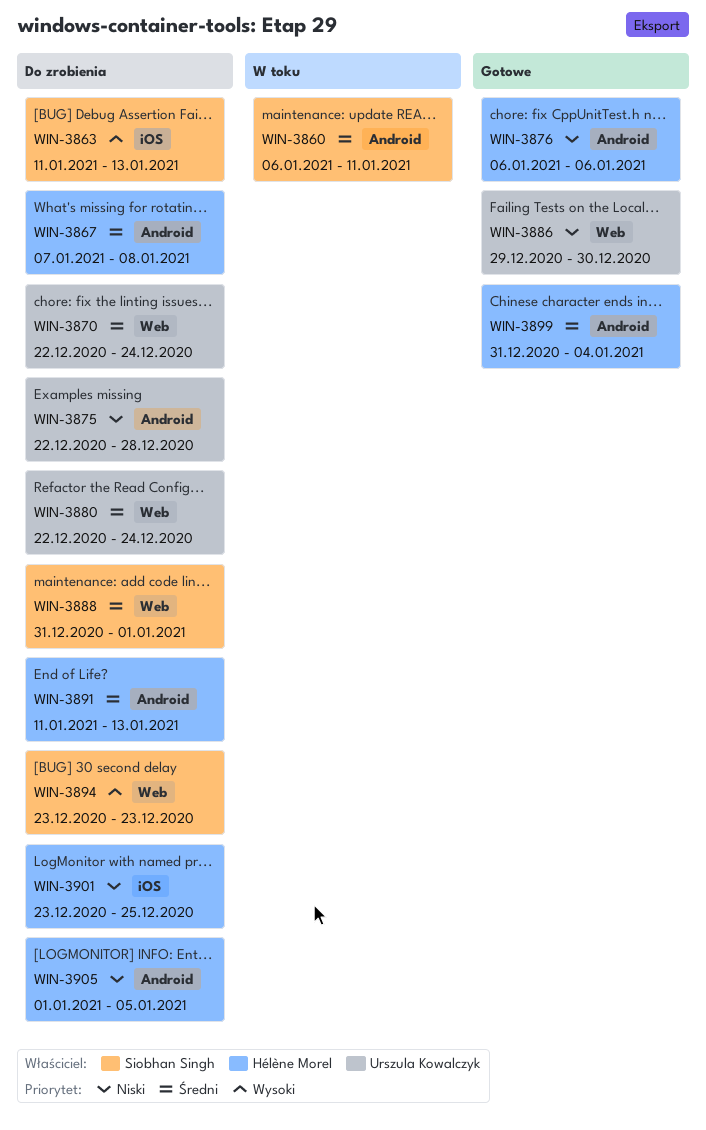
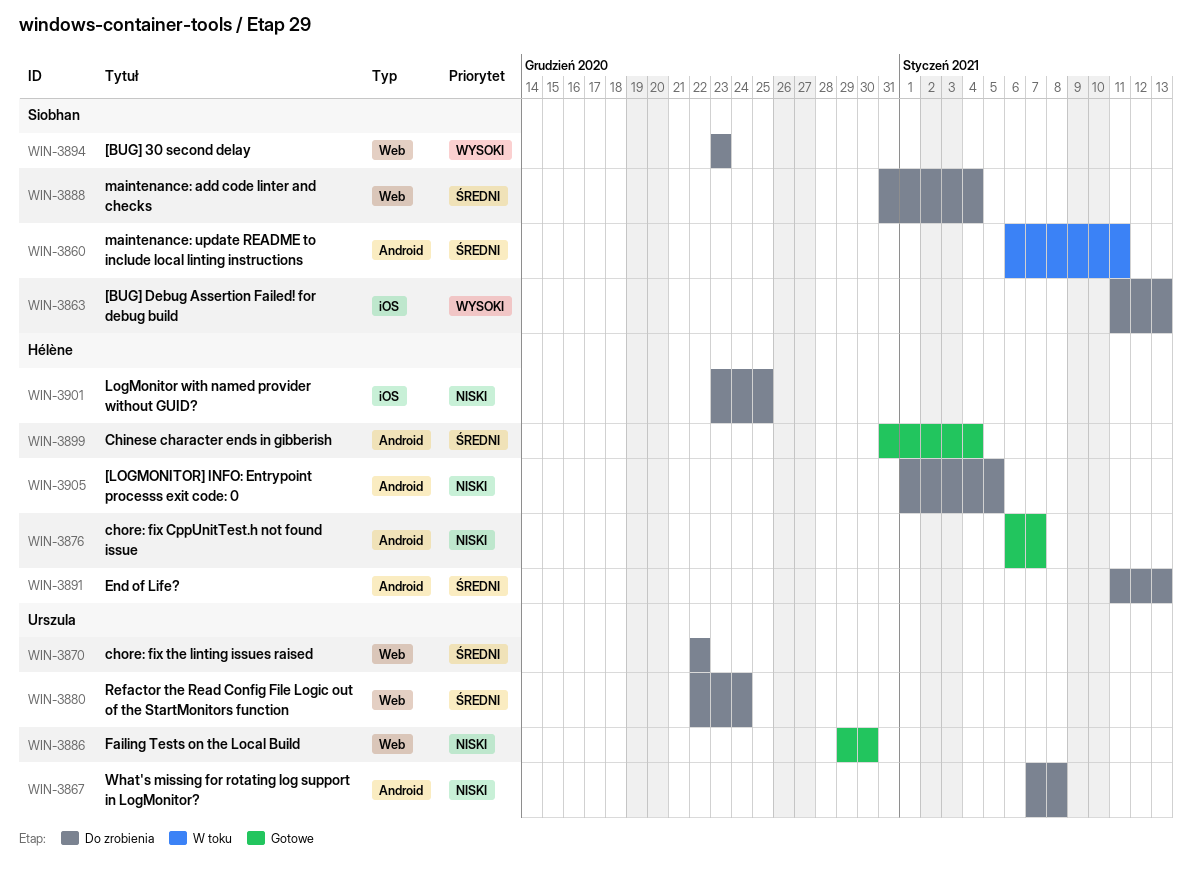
WIN-3867, owner: Hélène Morel -> Urszula Kowalczyk
WIN-3867, priority: Średni -> Niski
WIN-3870, due: Dec 24 -> Dec 22
WIN-3875: present -> none
WIN-3876, due: Jan 6 -> Jan 7
WIN-3888, due: Jan 1 -> Jan 4

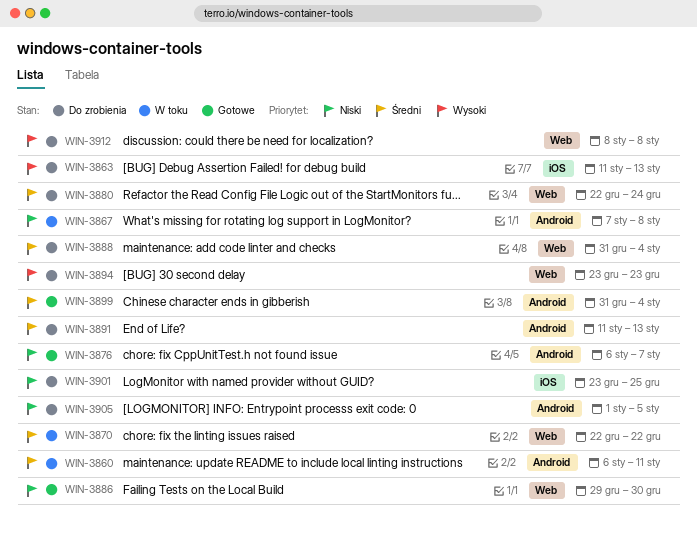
WIN-3867, status: Do zrobienia -> W toku
WIN-3870, status: Do zrobienia -> W toku
WIN-3912: none -> present

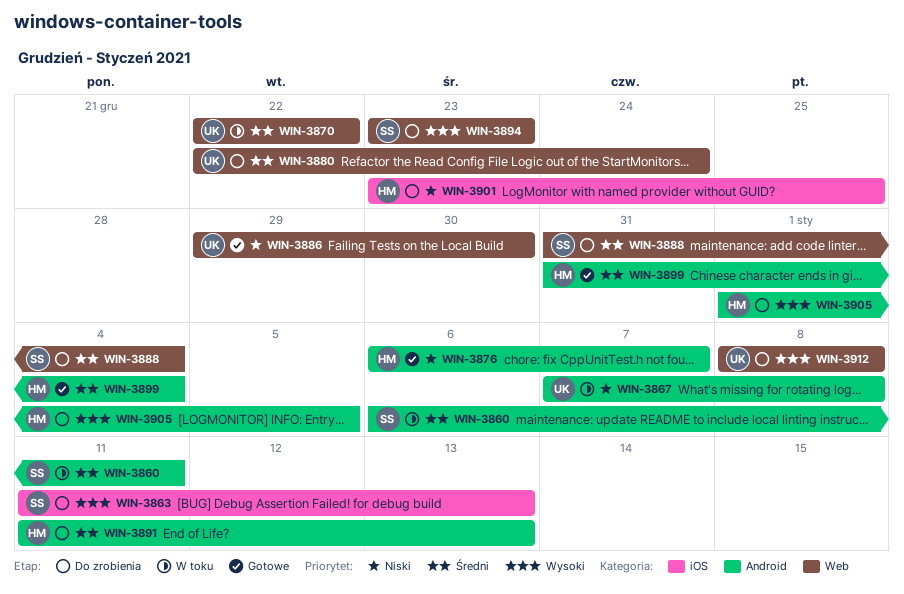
WIN-3905, priority: Niski -> Wysoki

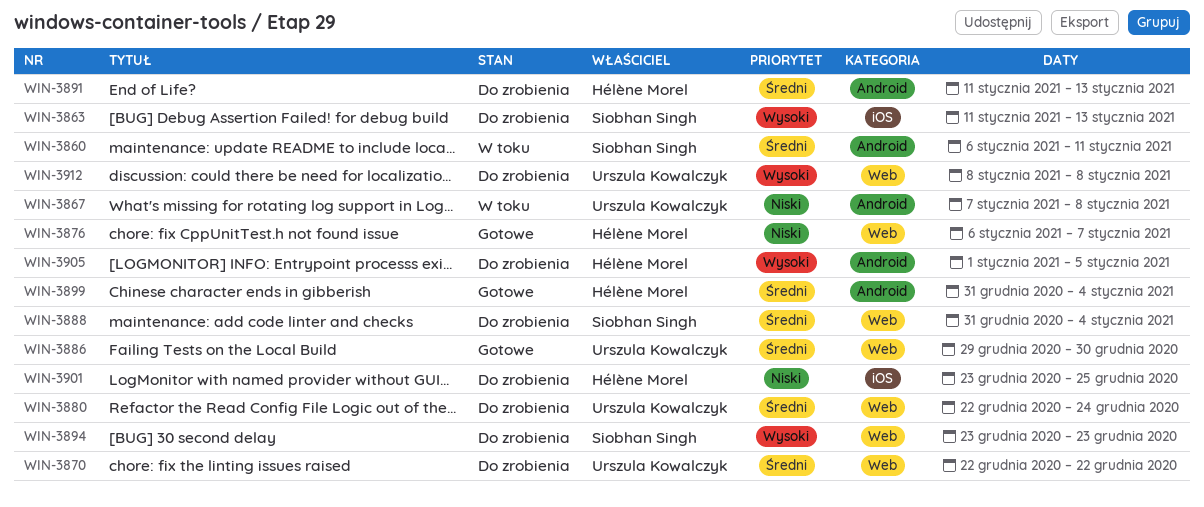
WIN-3870, status: W toku -> Do zrobienia
WIN-3876, label: Android -> Web
WIN-3886, priority: Niski -> Średni

